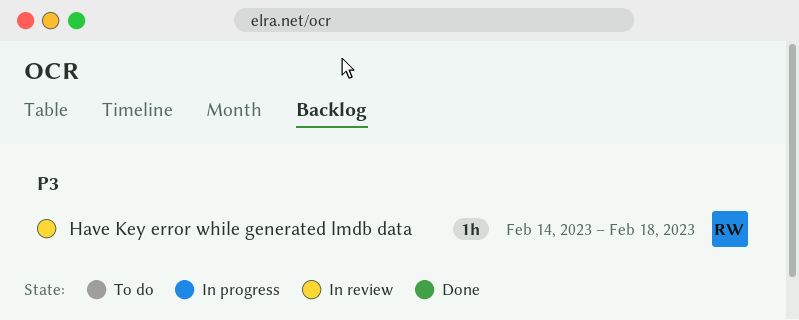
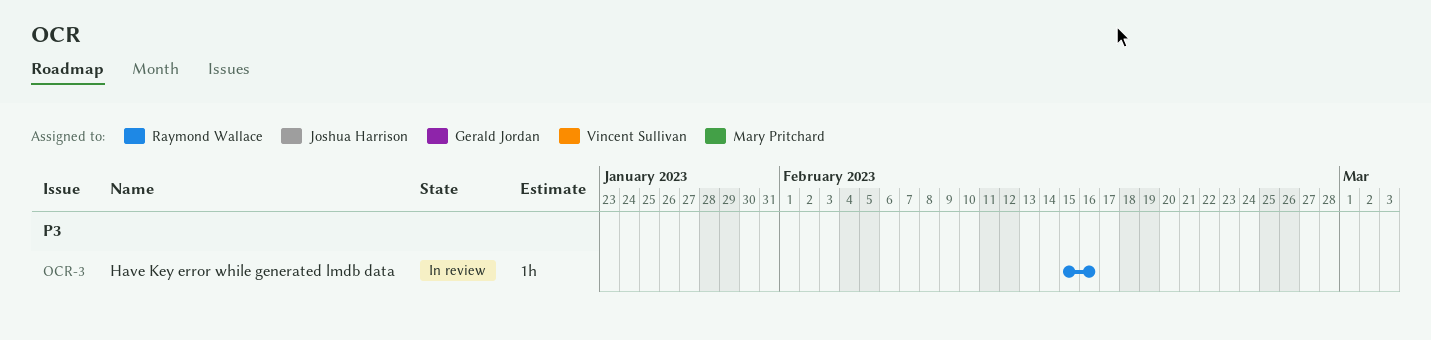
Have Key error while generated lmdb data, start: Feb 14 -> Feb 15
Have Key error while generated lmdb data, due: Feb 18 -> Feb 16

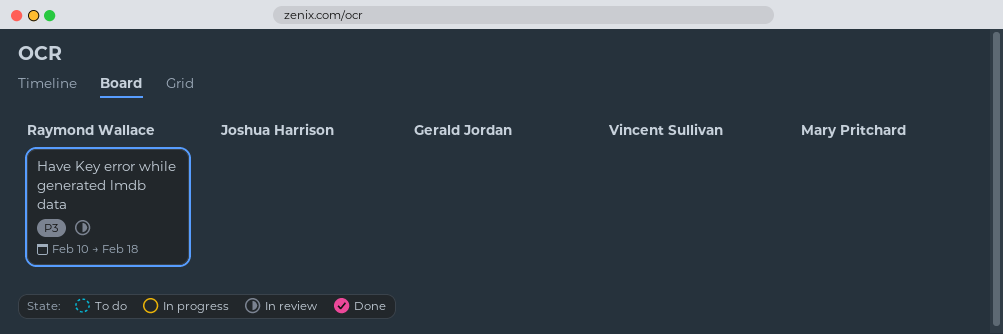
Have Key error while generated lmdb data, start: Feb 15 -> Feb 10
Have Key error while generated lmdb data, due: Feb 16 -> Feb 18

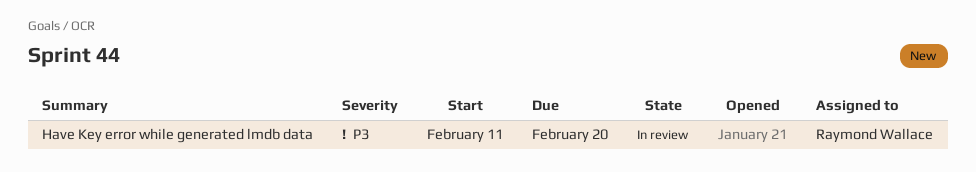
Have Key error while generated lmdb data, start: Feb 10 -> Feb 11
Have Key error while generated lmdb data, due: Feb 18 -> Feb 20

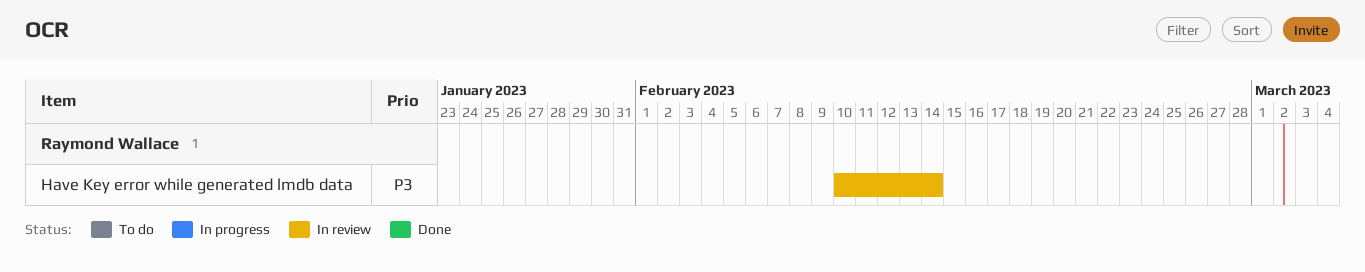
Have Key error while generated lmdb data, start: Feb 11 -> Feb 10
Have Key error while generated lmdb data, due: Feb 20 -> Feb 14

